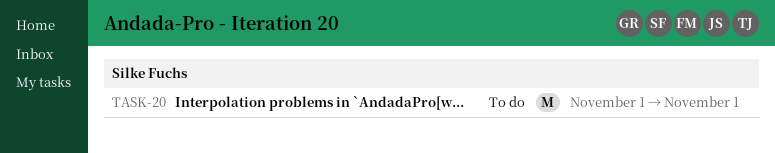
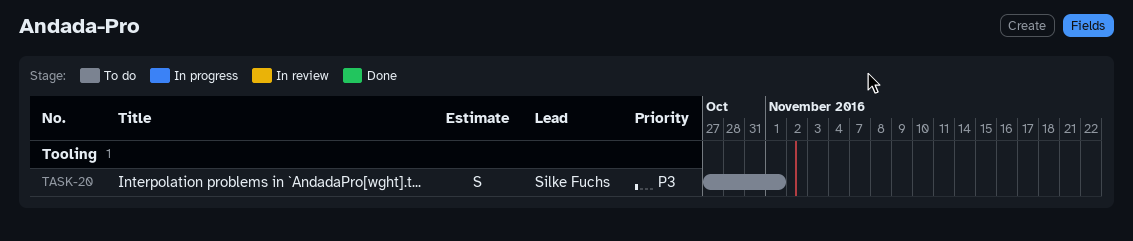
TASK-20, estimate: M -> S
TASK-20, start: Nov 1 -> Oct 27

